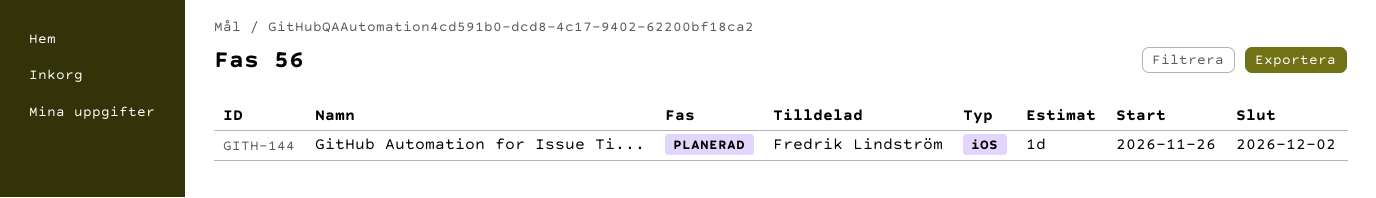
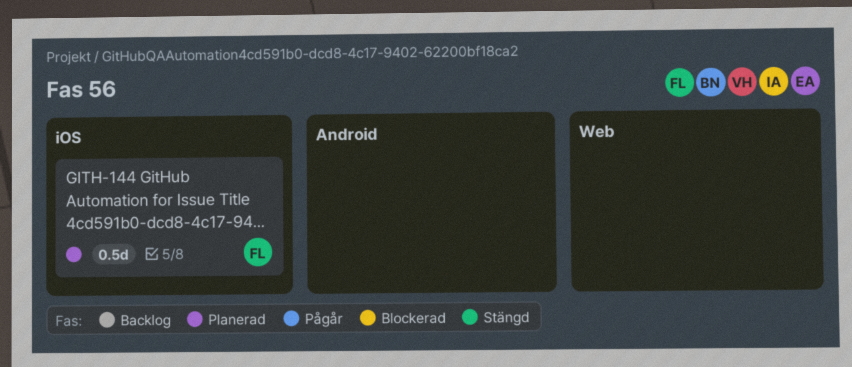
GITH-144, estimate: 1d -> 0.5d

